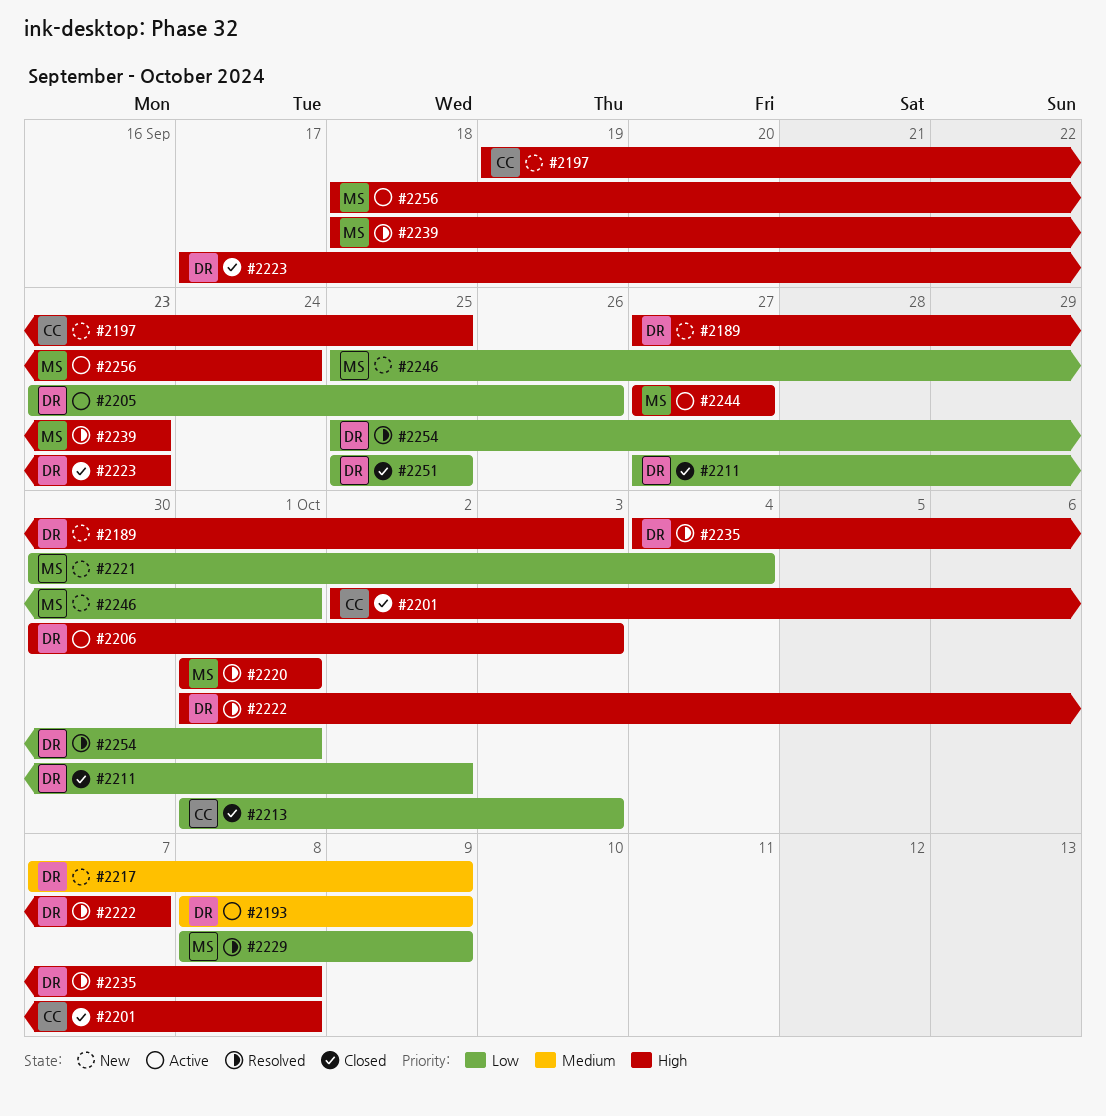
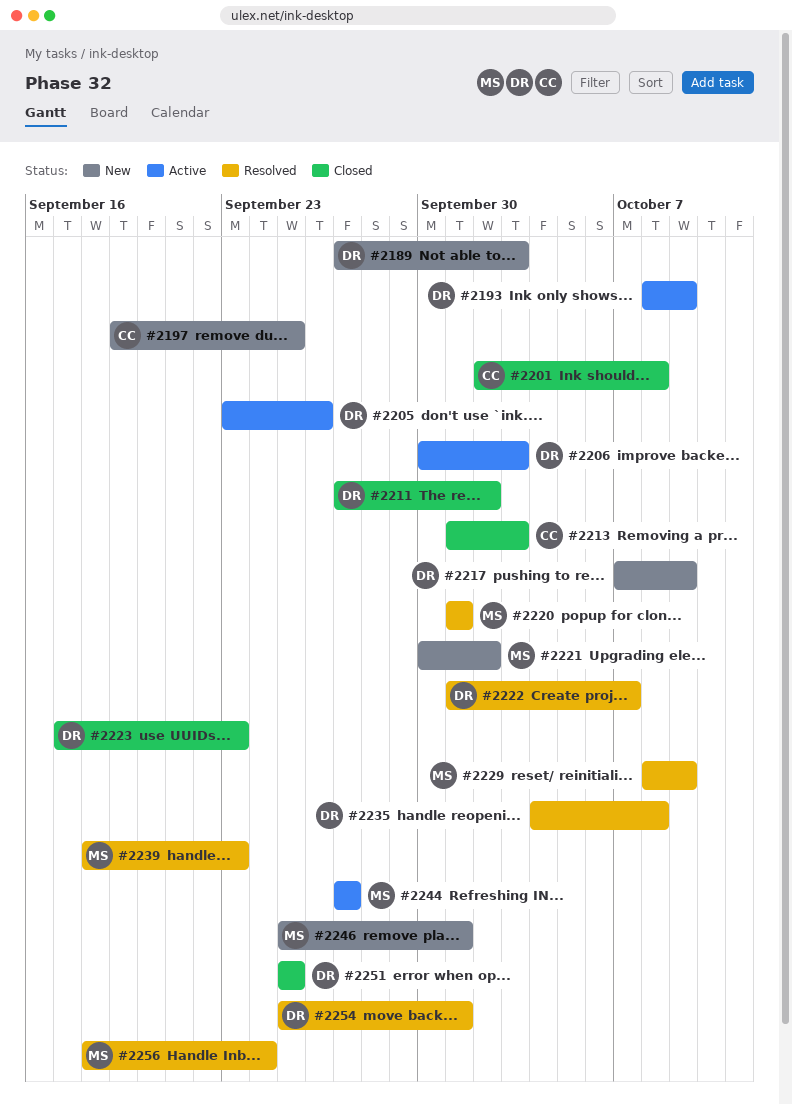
#2221, due: Oct 4 -> Oct 2
#2256, status: Active -> Resolved

